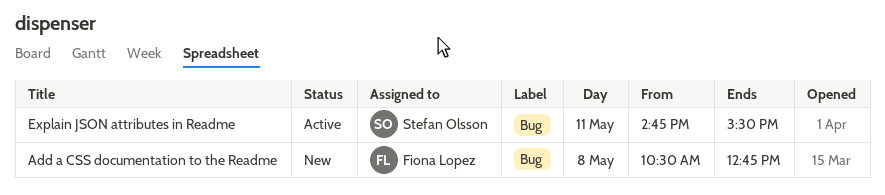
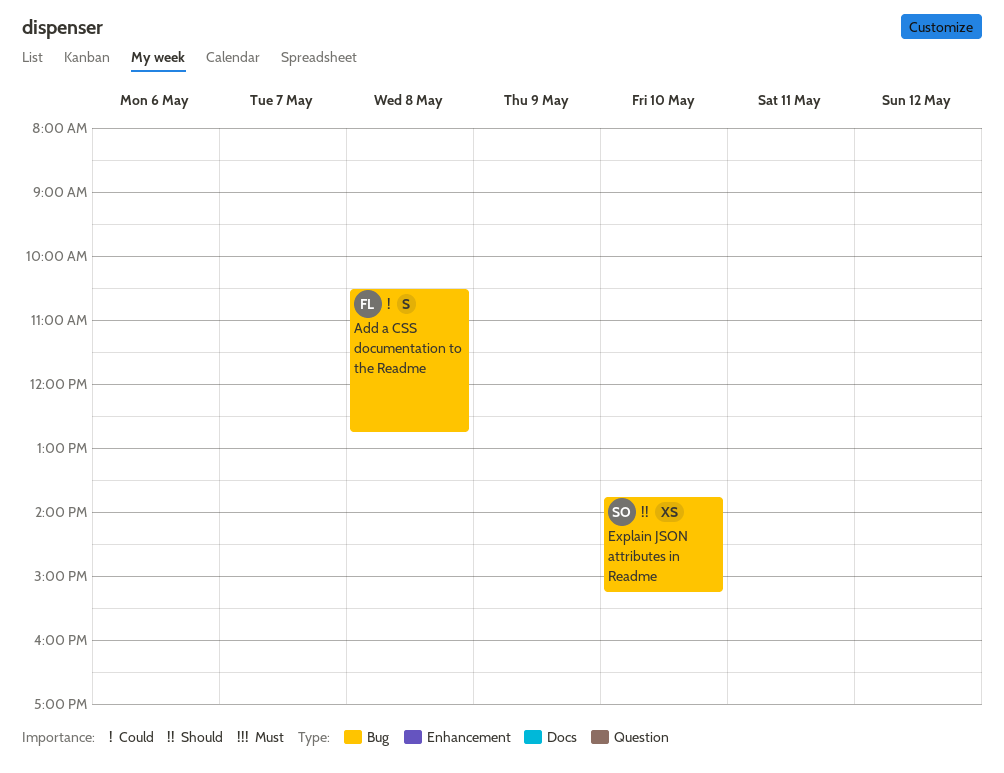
Explain JSON attributes in Readme, day: May 11 -> May 10
Explain JSON attributes in Readme, begins: 14:45 -> 13:45
Explain JSON attributes in Readme, ends: 15:30 -> 15:15

